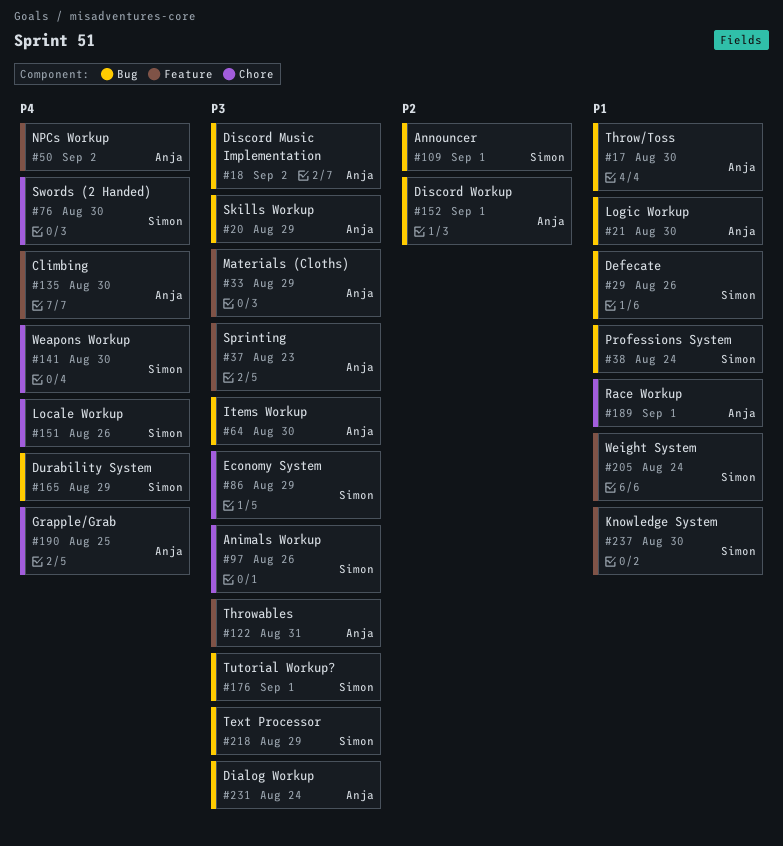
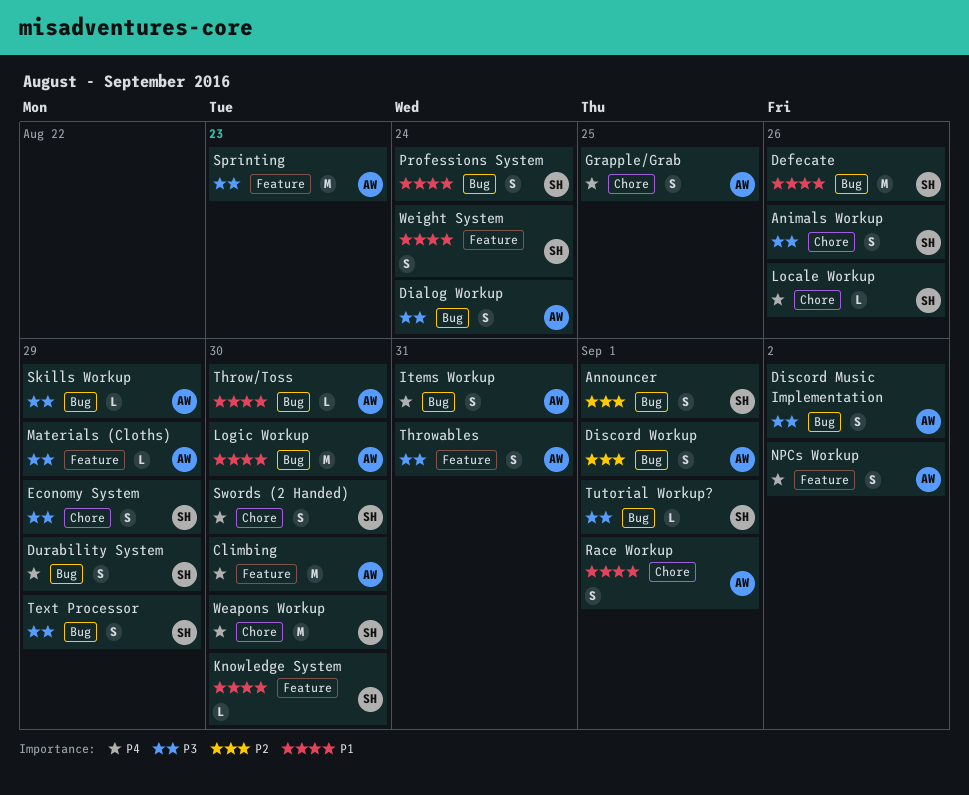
Items Workup, priority: P3 -> P4
Items Workup, due: Aug 30 -> Aug 31

